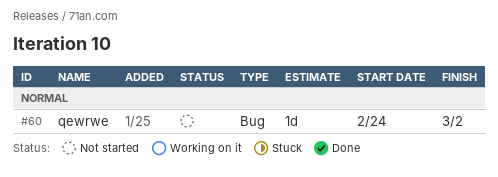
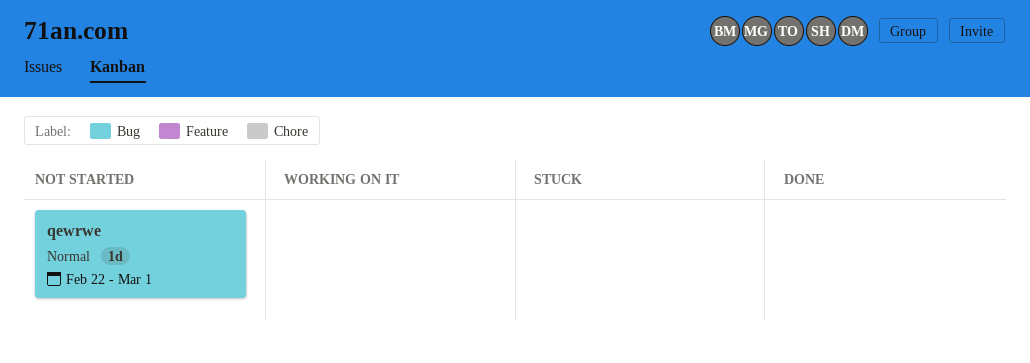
qewrwe, start: Feb 24 -> Feb 22
qewrwe, due: Mar 2 -> Mar 1

